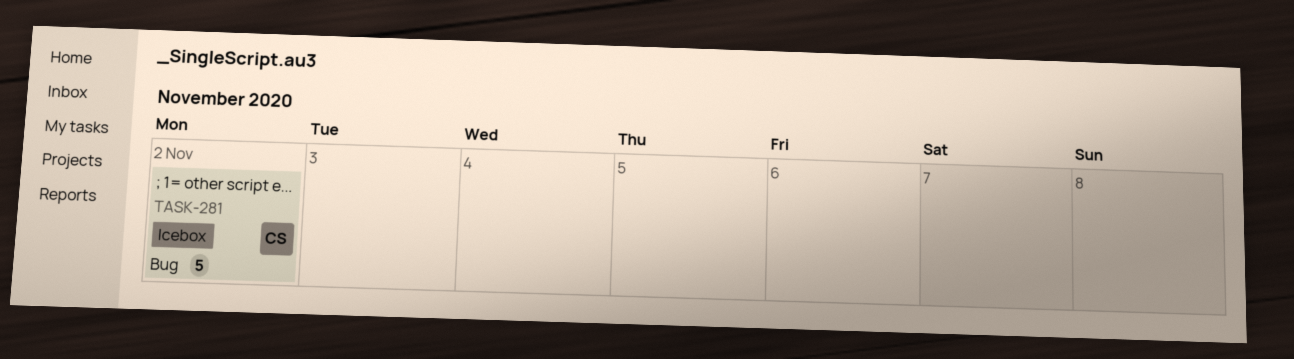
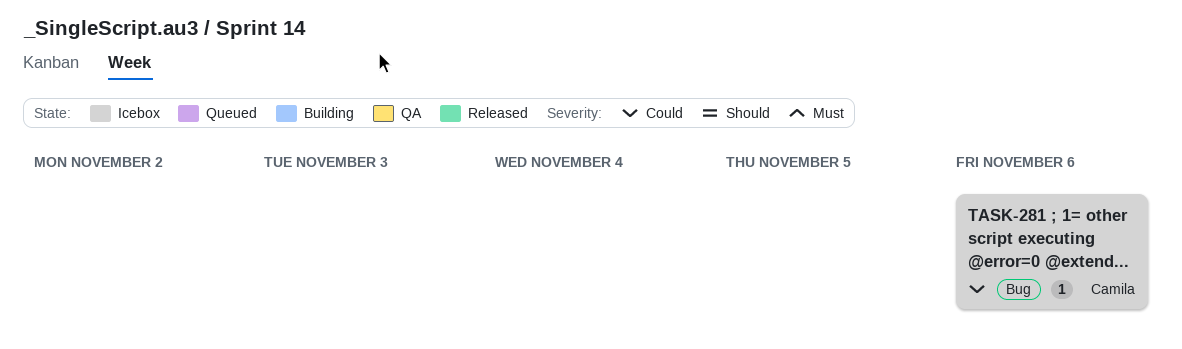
TASK-281, estimate: 5 -> 1
TASK-281, due: Nov 2 -> Nov 6

